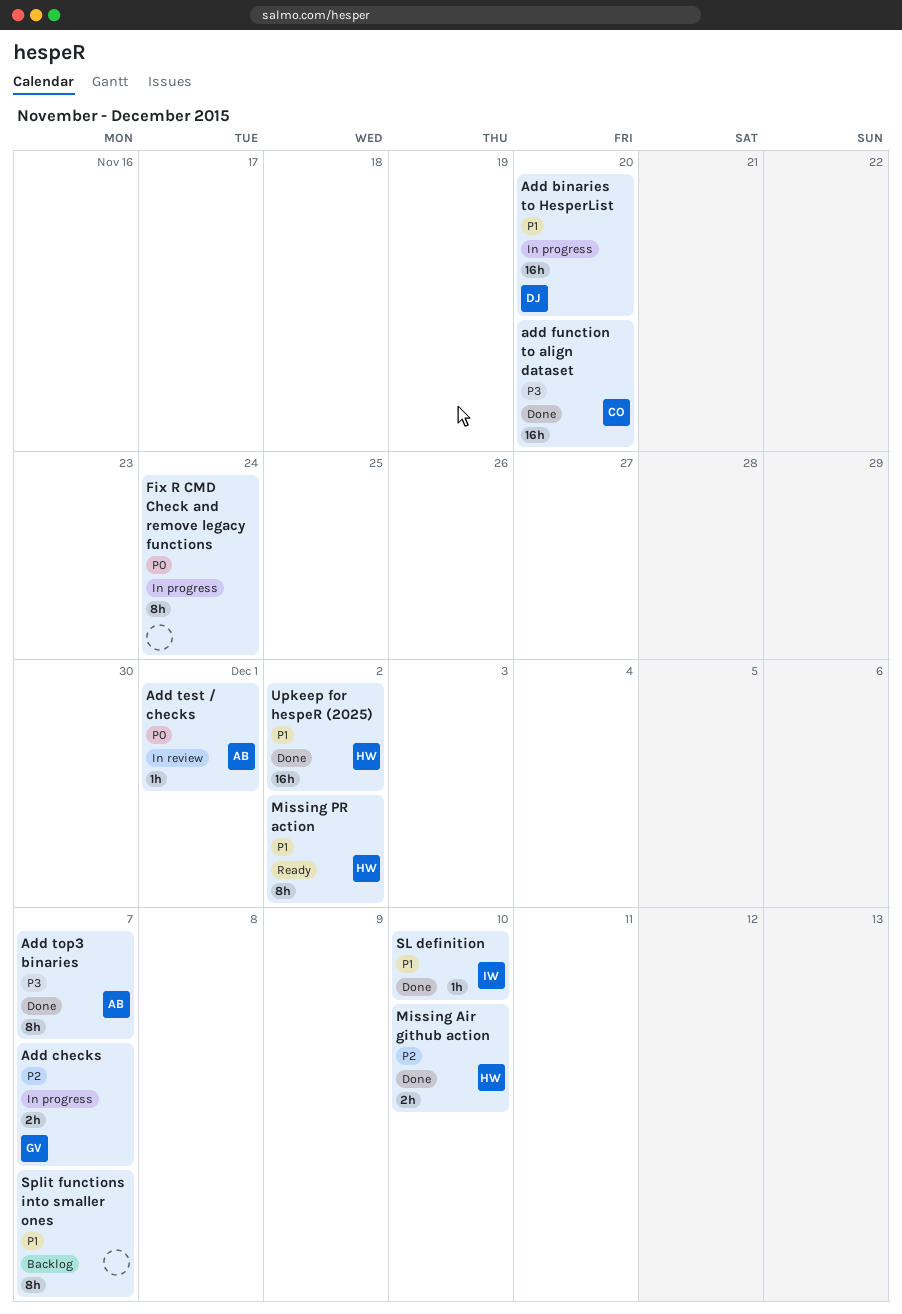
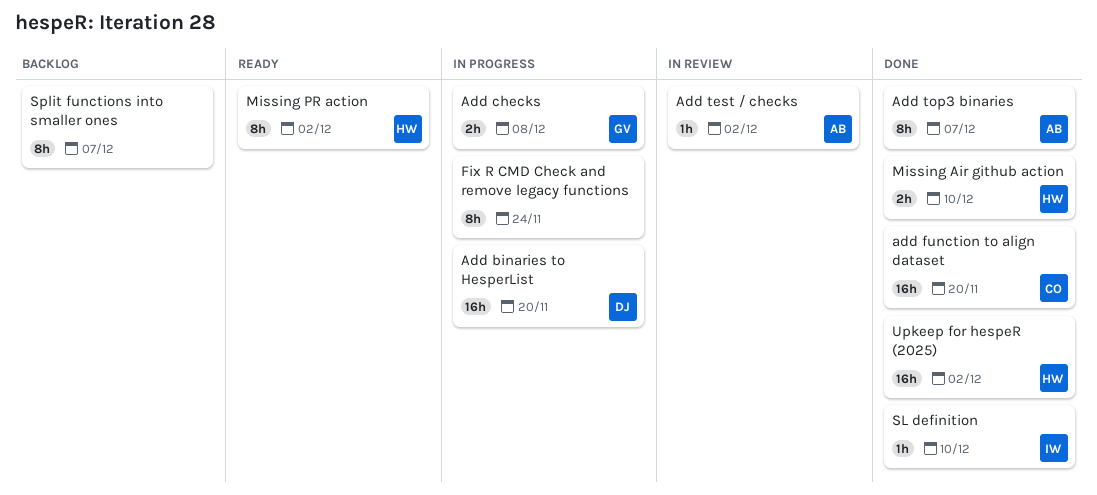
Add checks, due: Dec 7 -> Dec 8
Add test / checks, due: Dec 1 -> Dec 2

